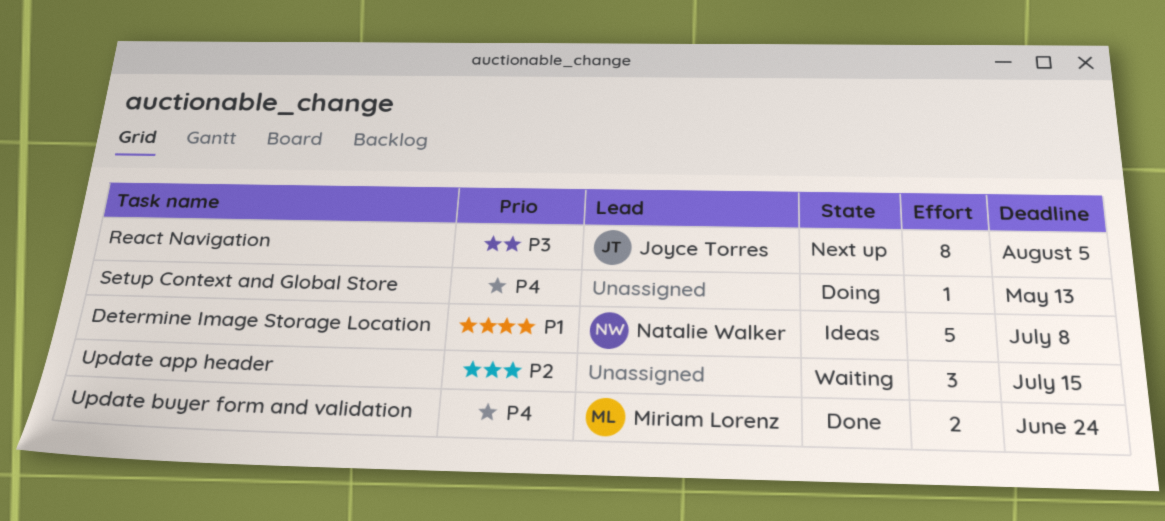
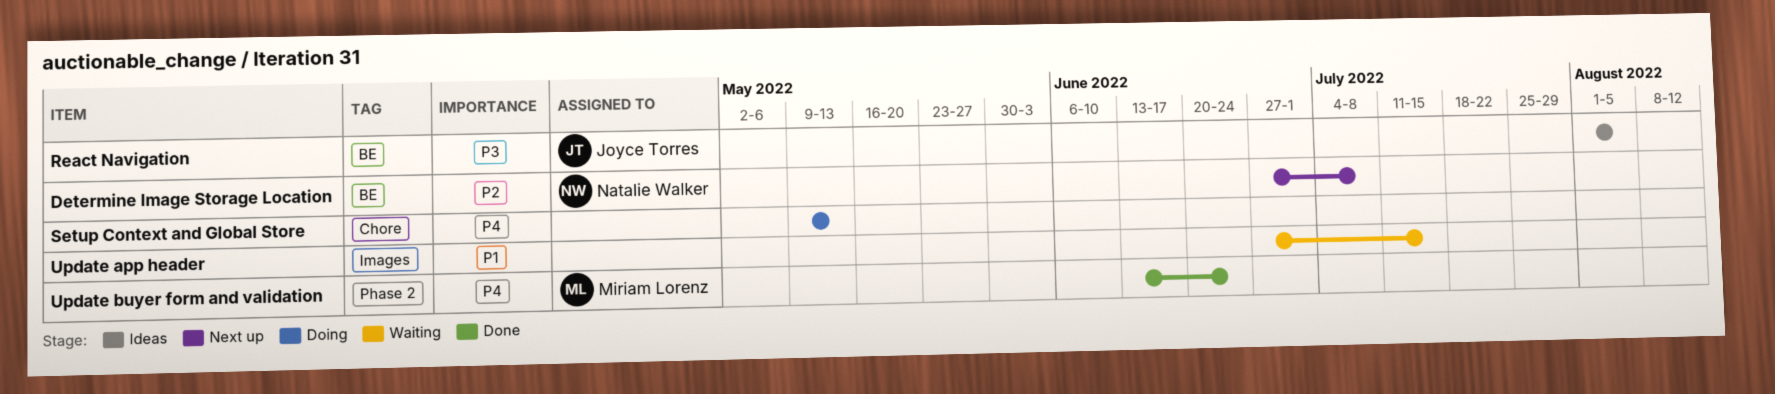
Determine Image Storage Location, status: Ideas -> Next up
Determine Image Storage Location, priority: P1 -> P2
React Navigation, status: Next up -> Ideas
Update app header, priority: P2 -> P1

